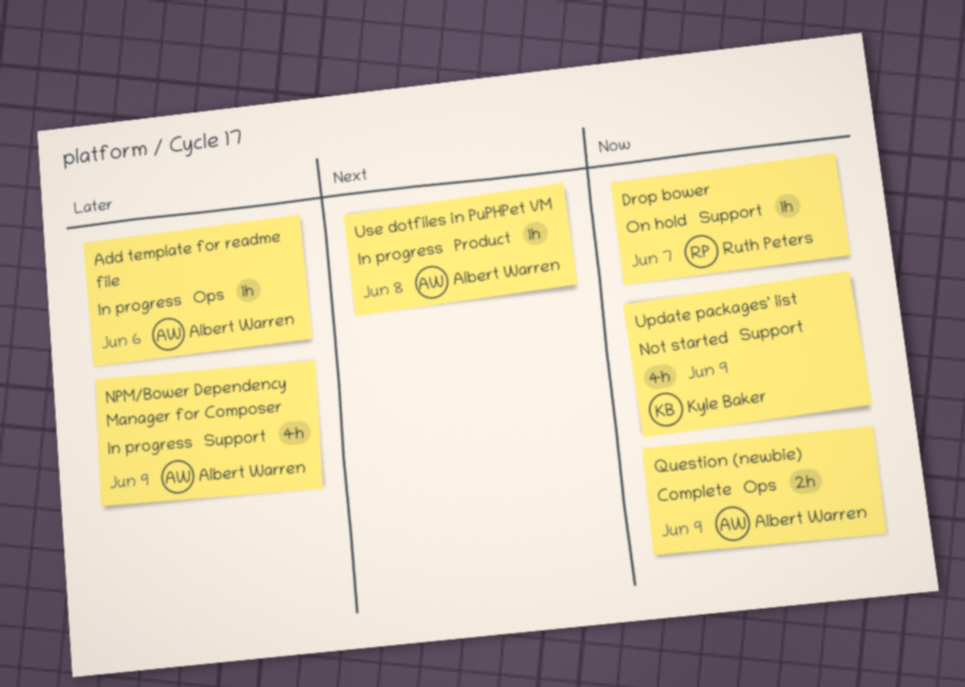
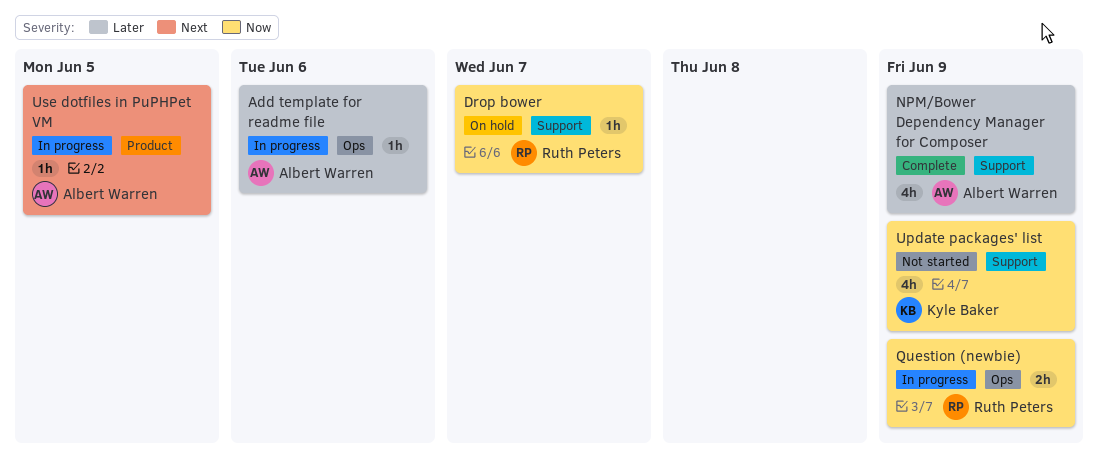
NPM/Bower Dependency Manager for Composer, status: In progress -> Complete
Question (newbie), status: Complete -> In progress
Question (newbie), owner: Albert Warren -> Ruth Peters
Use dotfiles in PuPHPet VM, due: Jun 8 -> Jun 5

